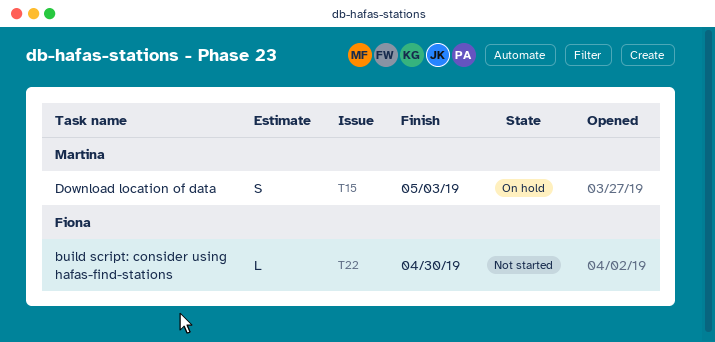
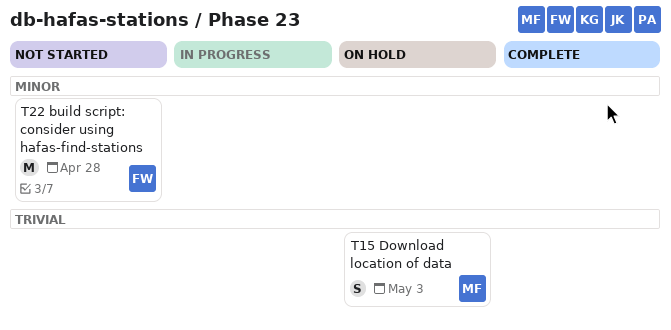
T22, estimate: L -> M
T22, due: Apr 30 -> Apr 28

